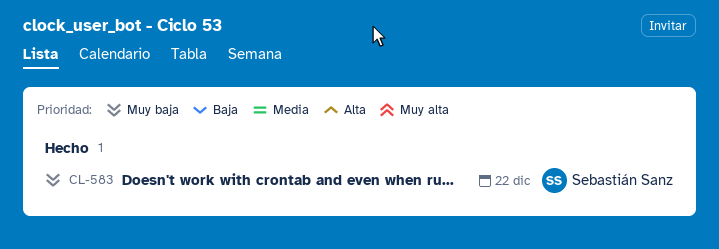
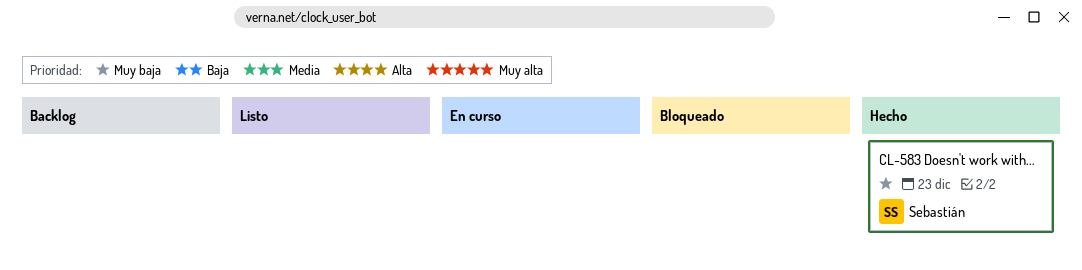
CL-583, due: Dec 22 -> Dec 23

